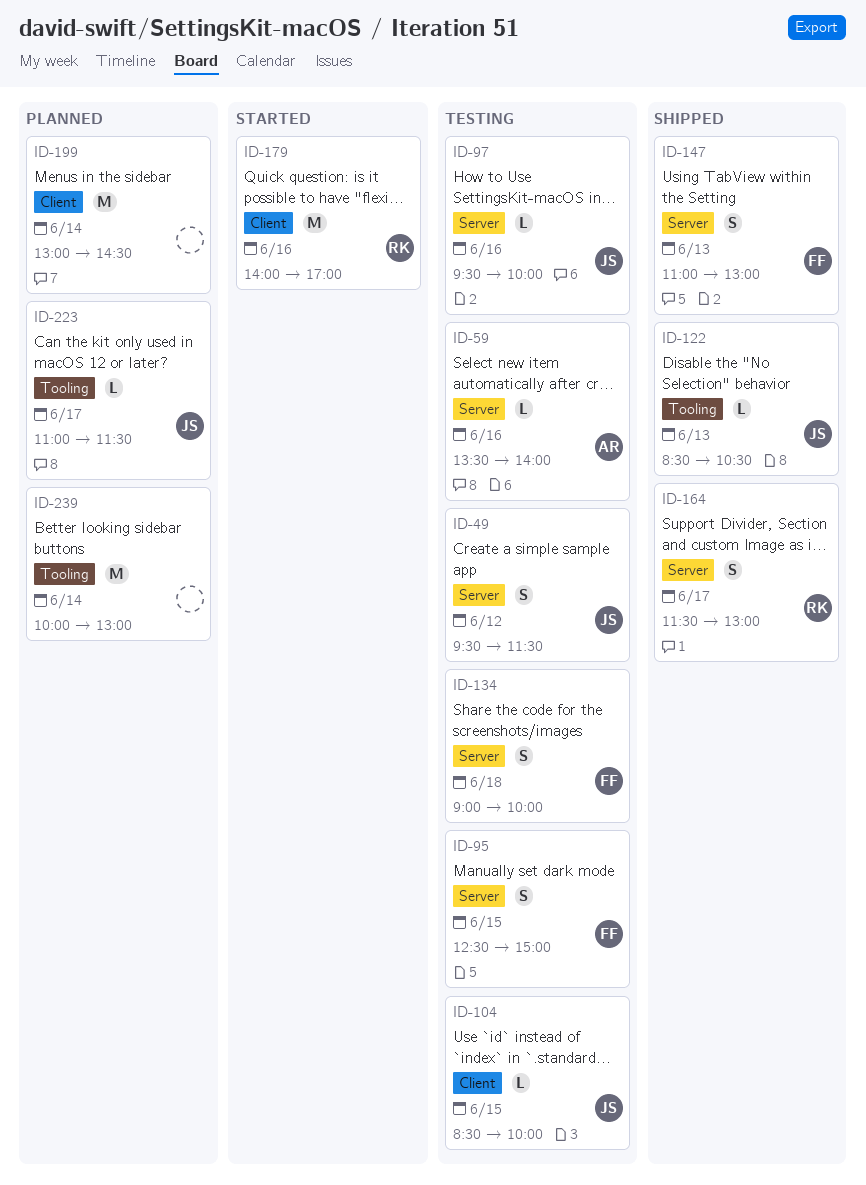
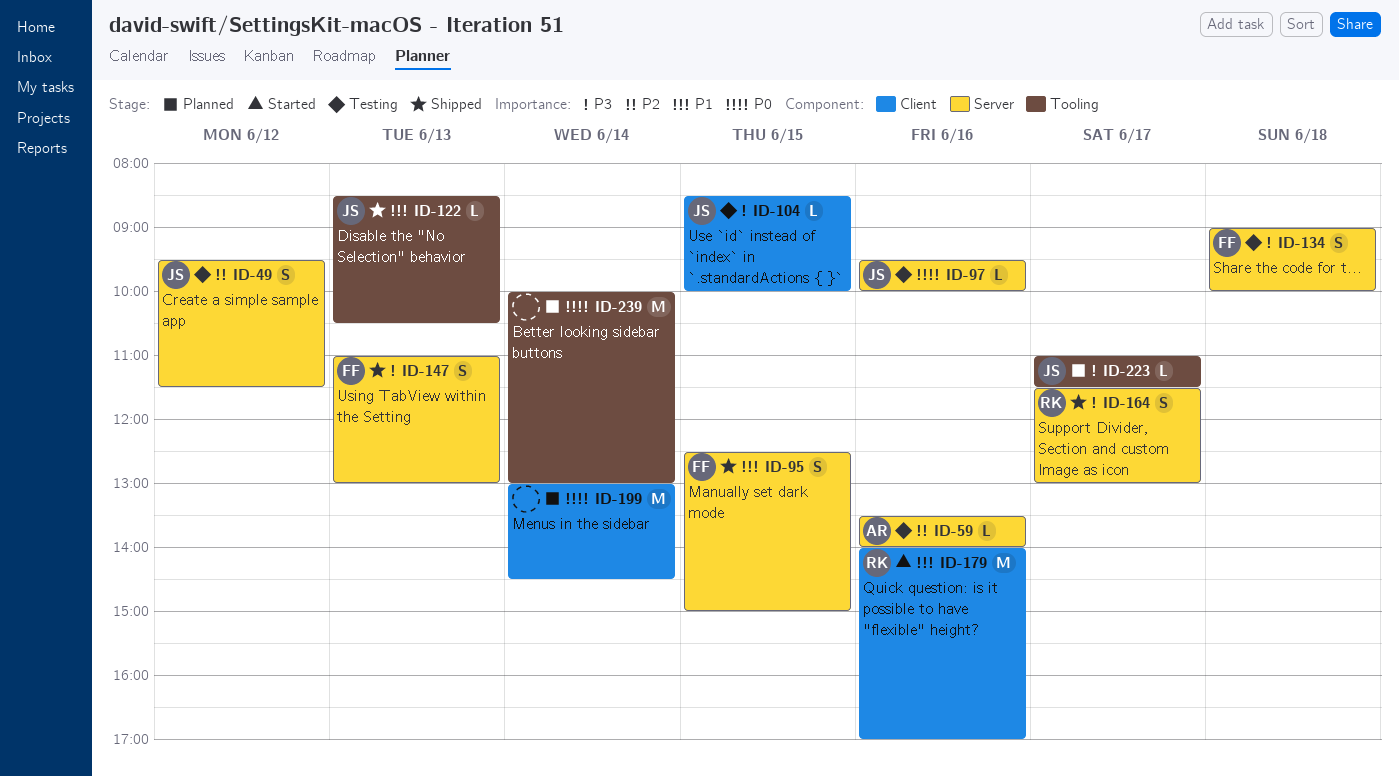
ID-95, status: Testing -> Shipped

